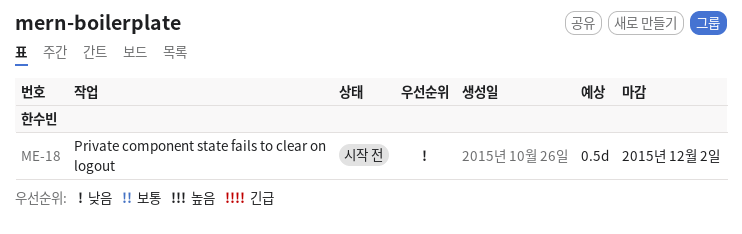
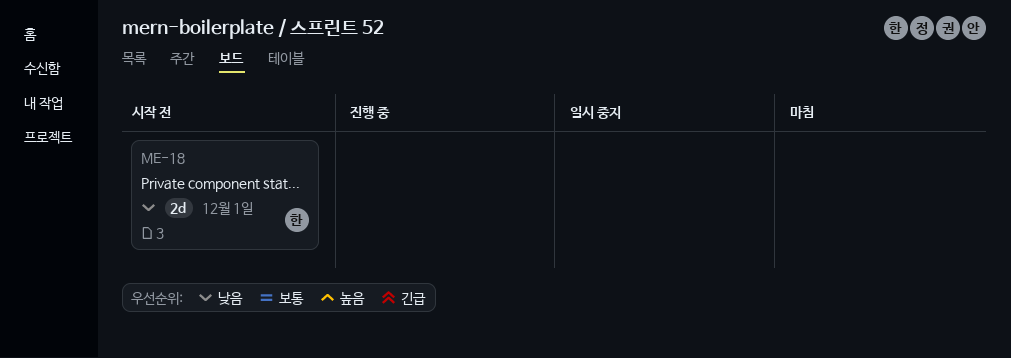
ME-18, estimate: 0.5d -> 2d
ME-18, due: Dec 2 -> Dec 1

